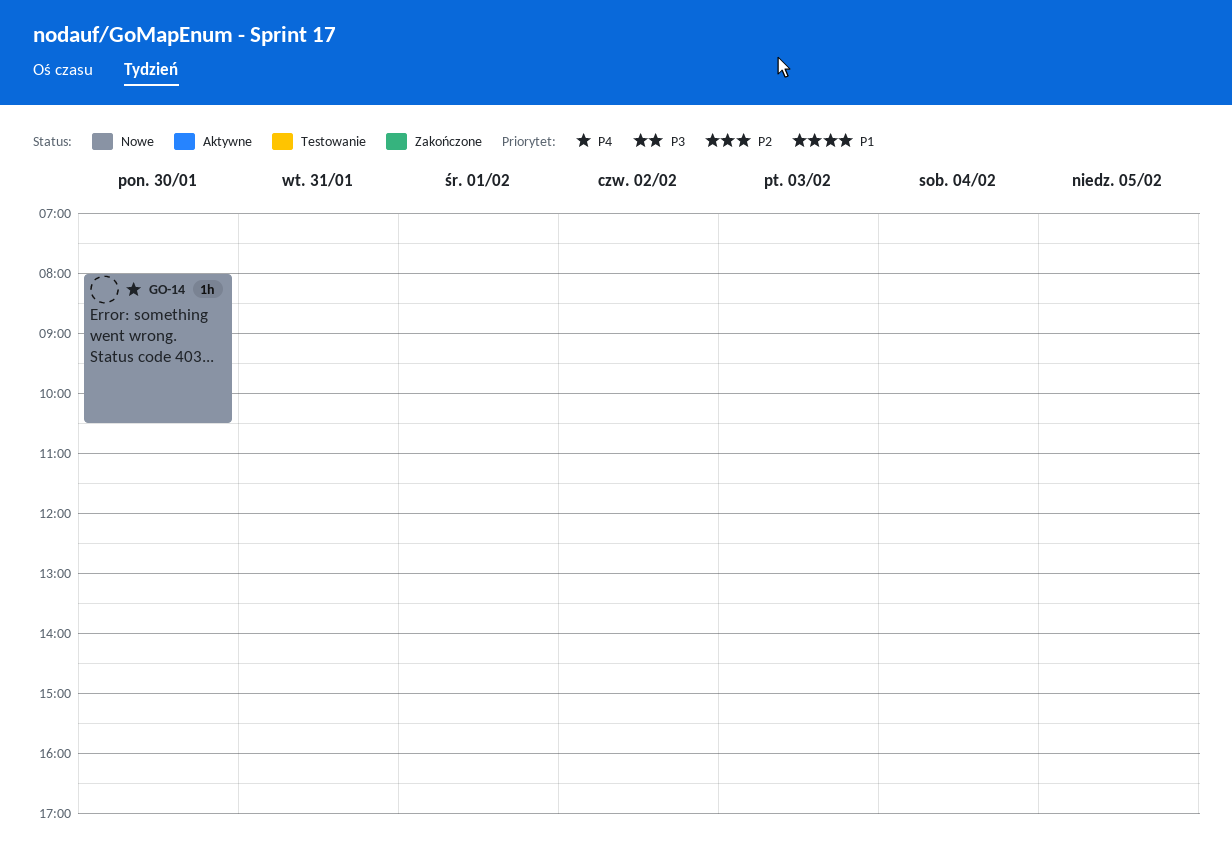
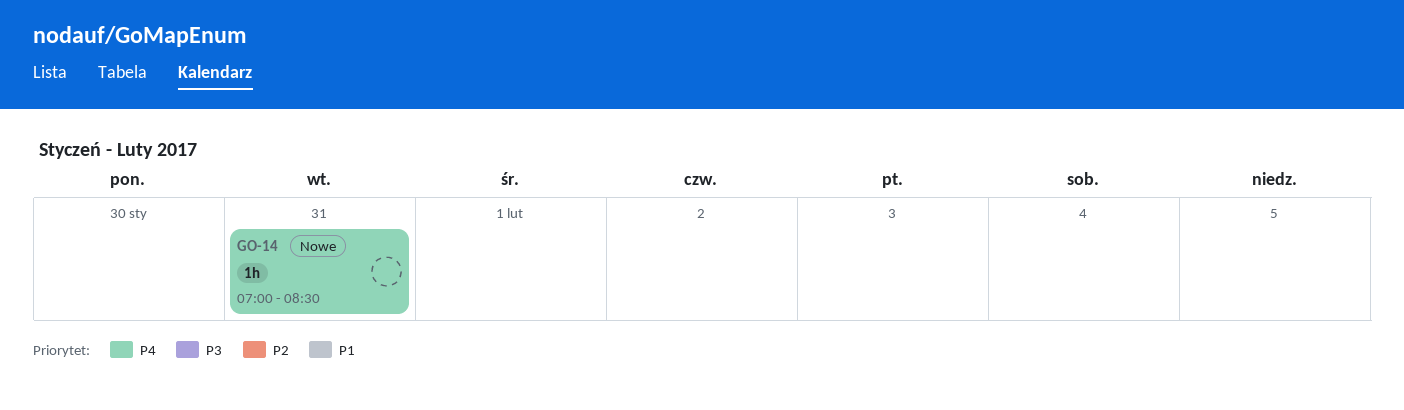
GO-14, day: Jan 30 -> Jan 31
GO-14, begins: 08:00 -> 07:00
GO-14, ends: 10:30 -> 08:30

